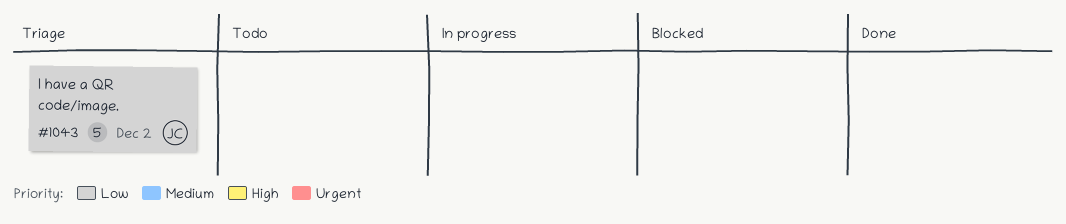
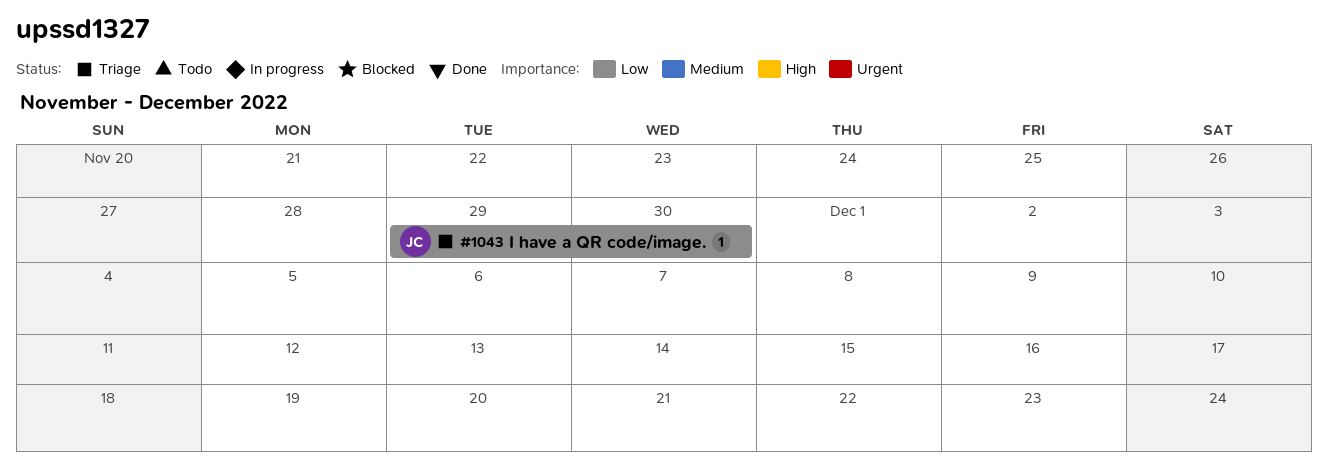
#1043, estimate: 5 -> 1
#1043, due: Dec 2 -> Nov 30

